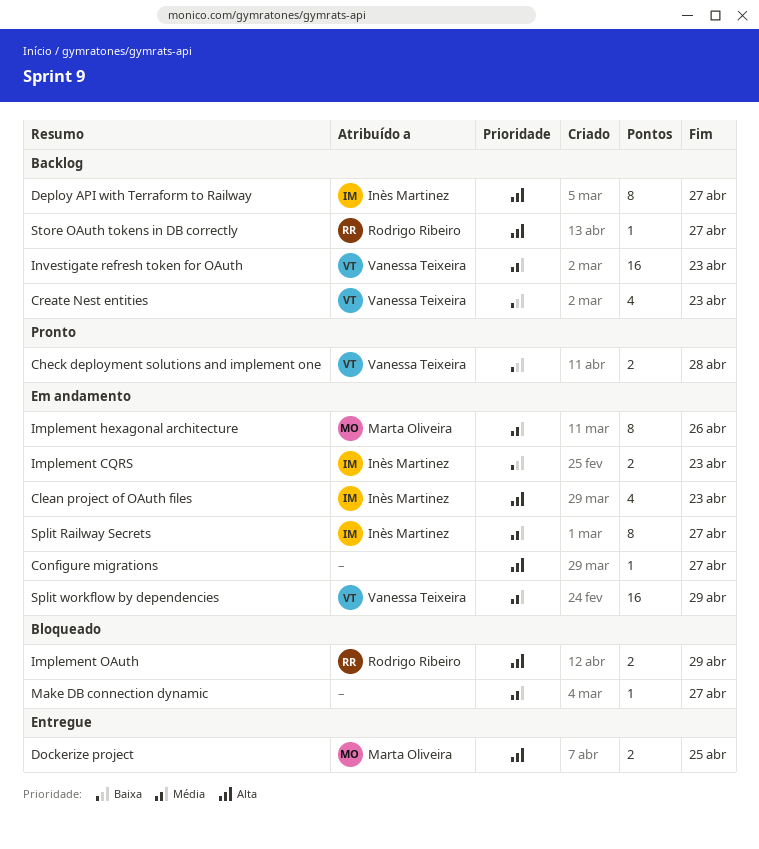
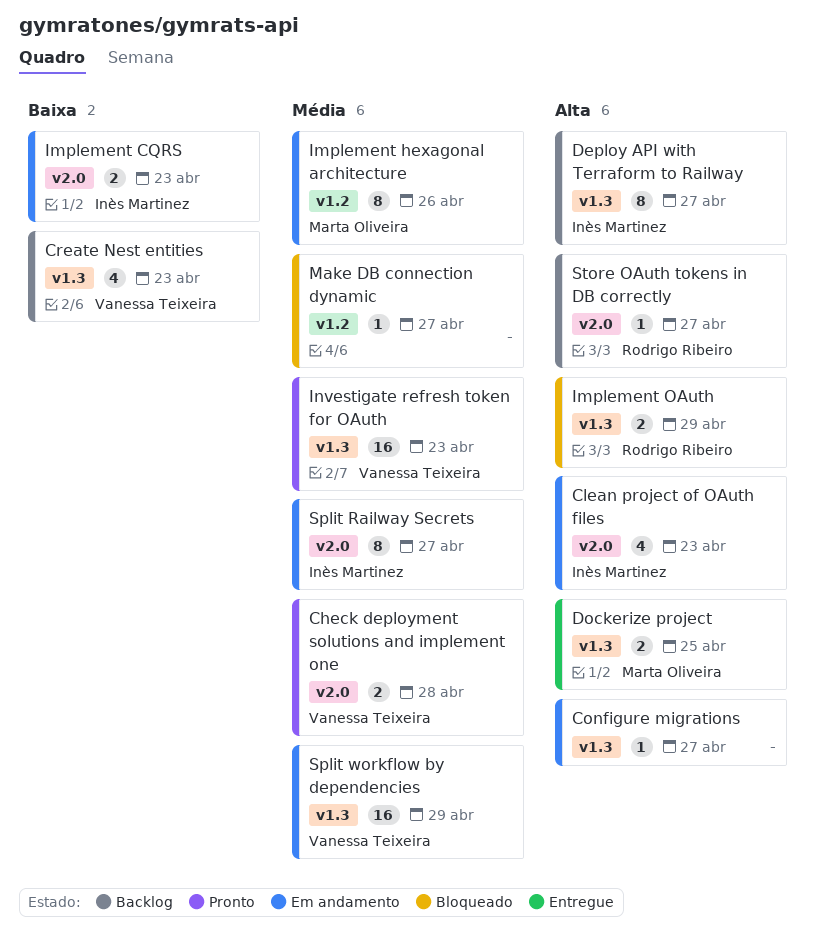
Check deployment solutions and implement one, priority: Baixa -> Média
Investigate refresh token for OAuth, status: Backlog -> Pronto

